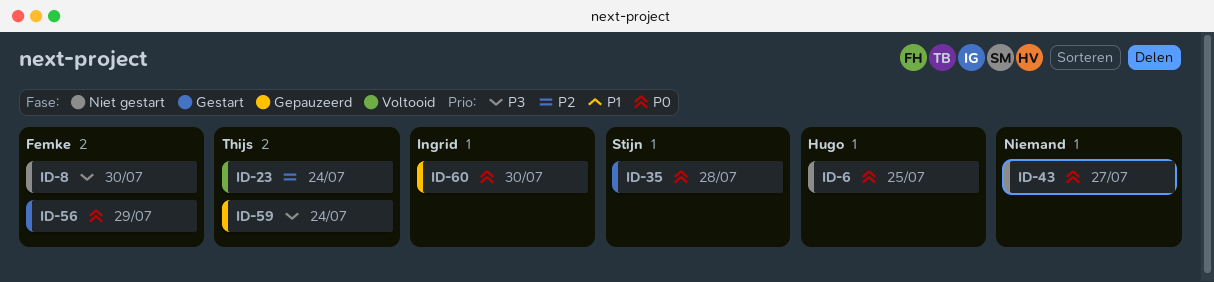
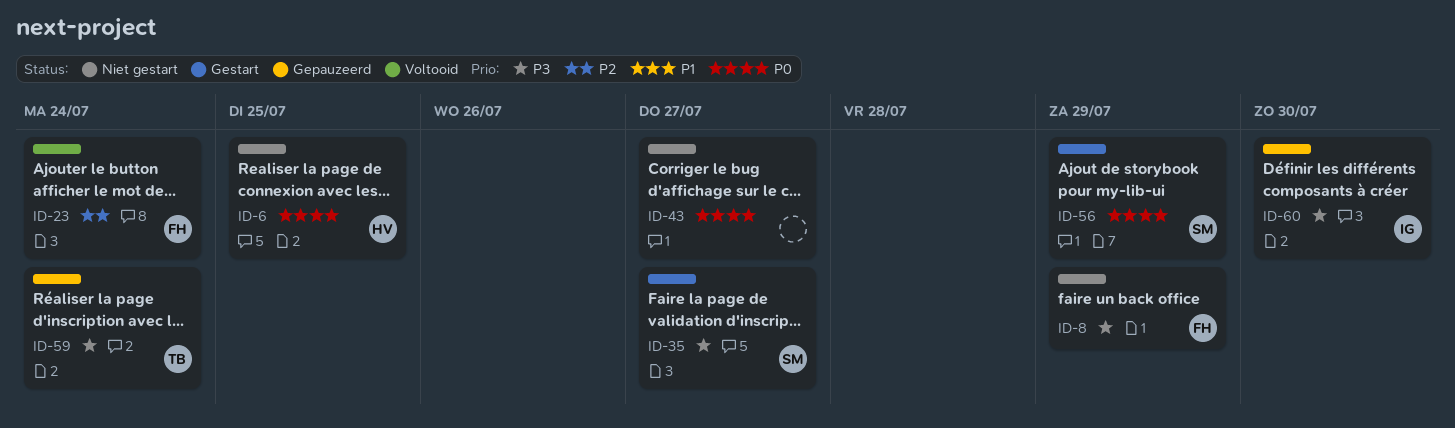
ID-8, due: Jul 30 -> Jul 29
ID-23, owner: Thijs -> Femke
ID-35, priority: P0 -> P3
ID-35, due: Jul 28 -> Jul 27
ID-56, owner: Femke -> Stijn
ID-60, priority: P0 -> P3

